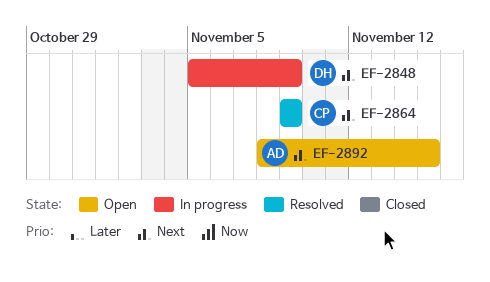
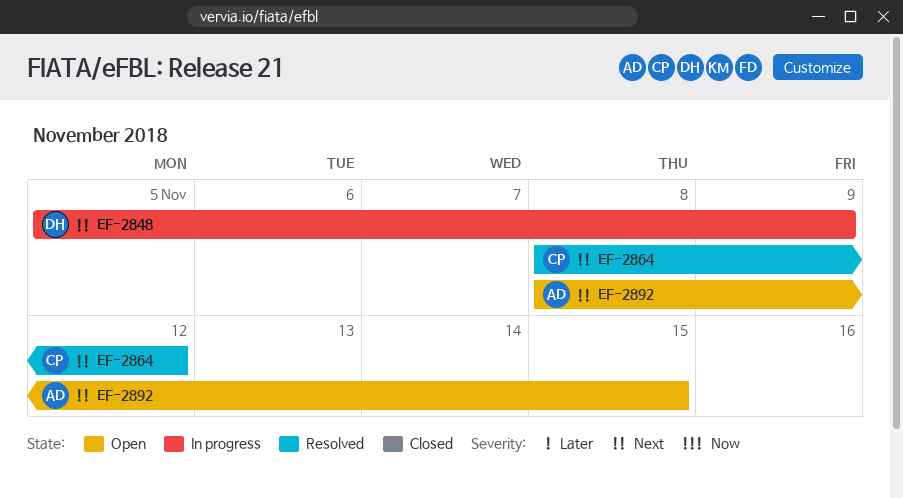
EF-2864, start: Nov 9 -> Nov 8
EF-2864, due: Nov 9 -> Nov 12

